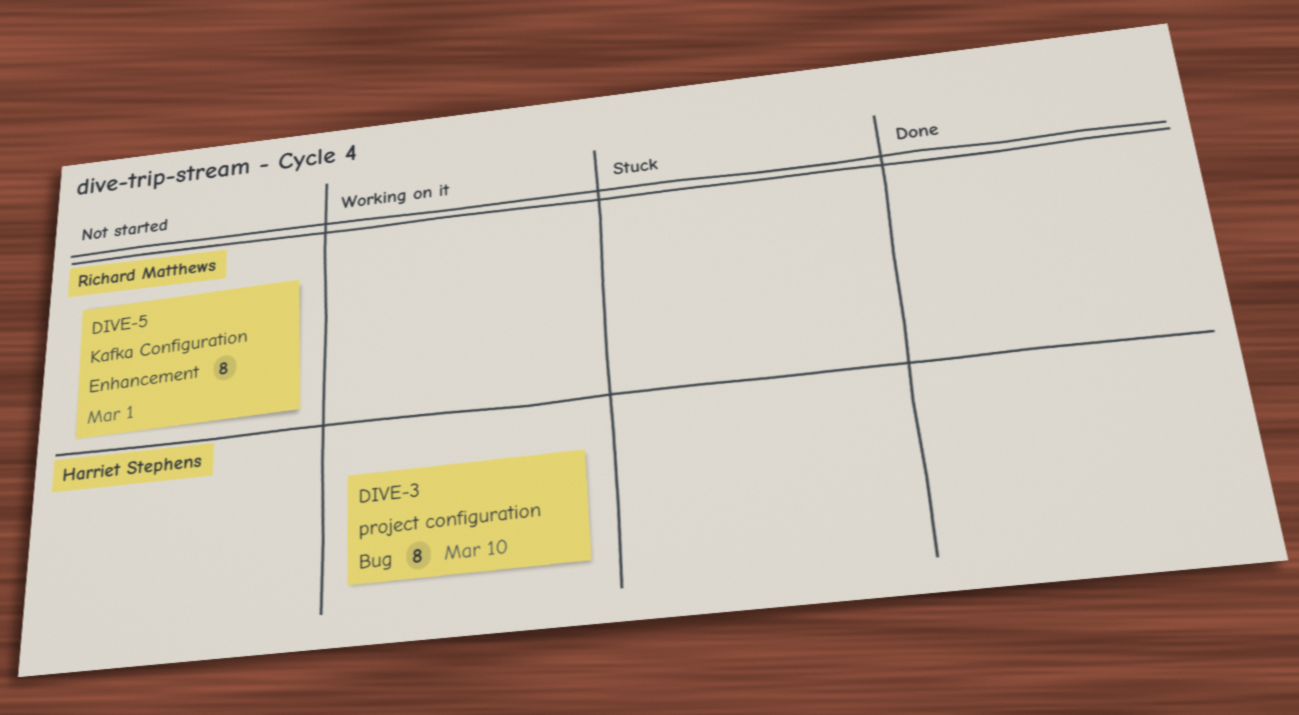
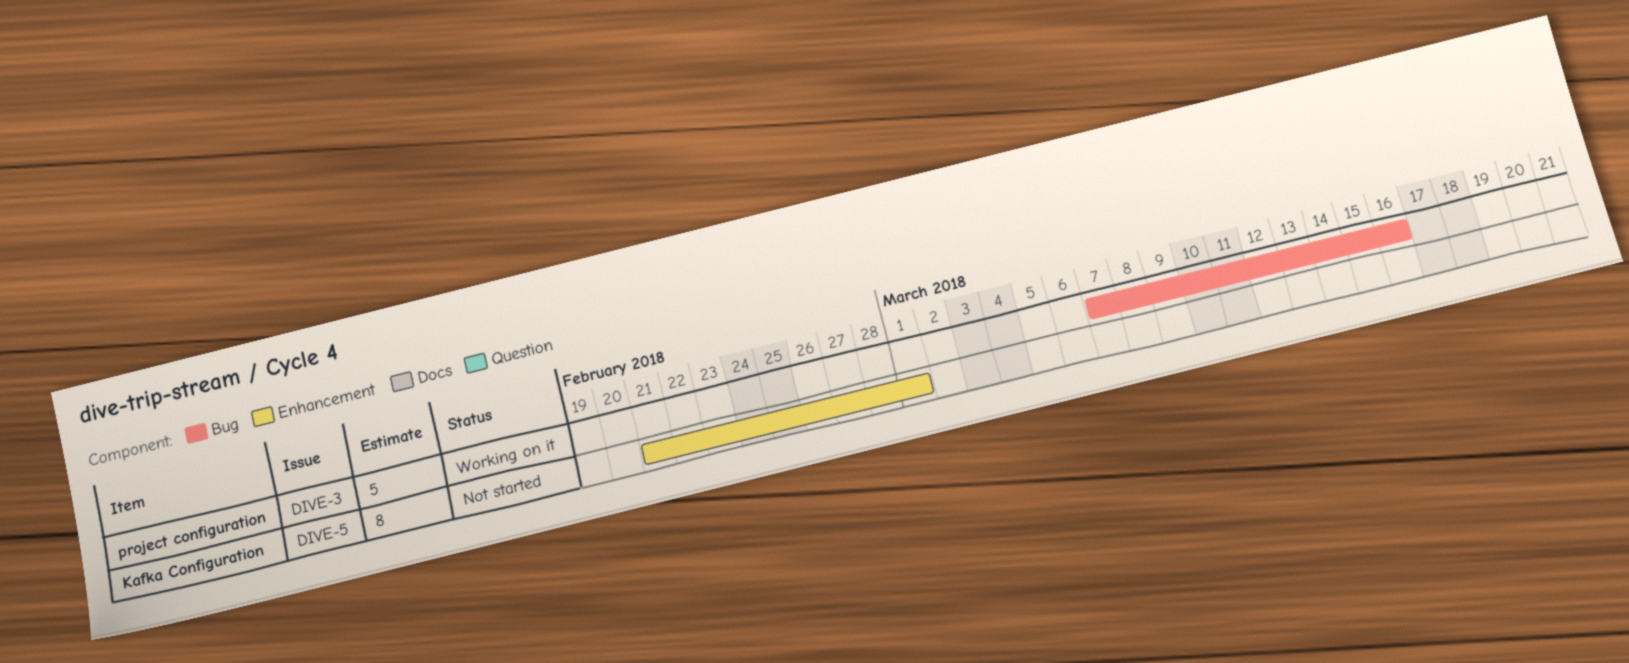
DIVE-3, estimate: 8 -> 5
DIVE-3, due: Mar 10 -> Mar 16

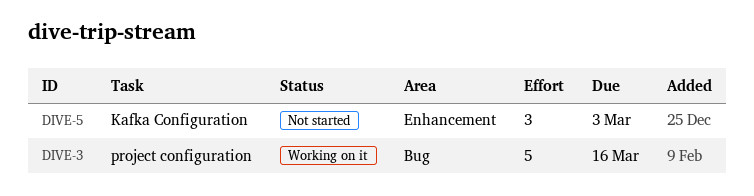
DIVE-5, estimate: 8 -> 3
DIVE-5, due: Mar 1 -> Mar 3

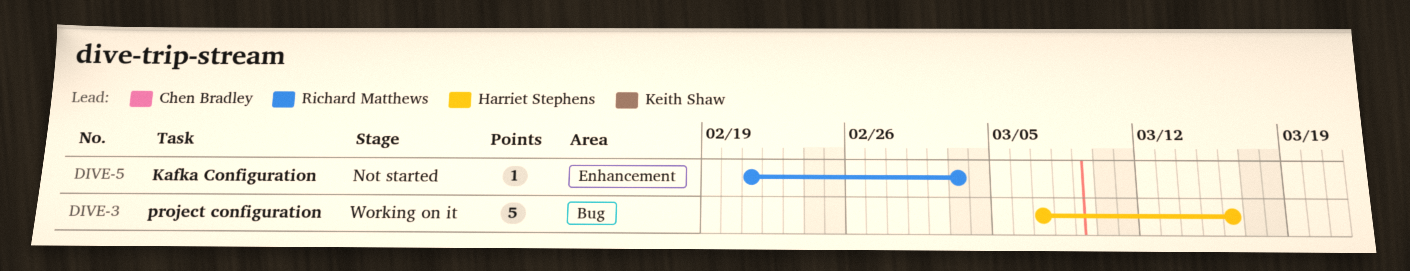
DIVE-5, estimate: 3 -> 1

